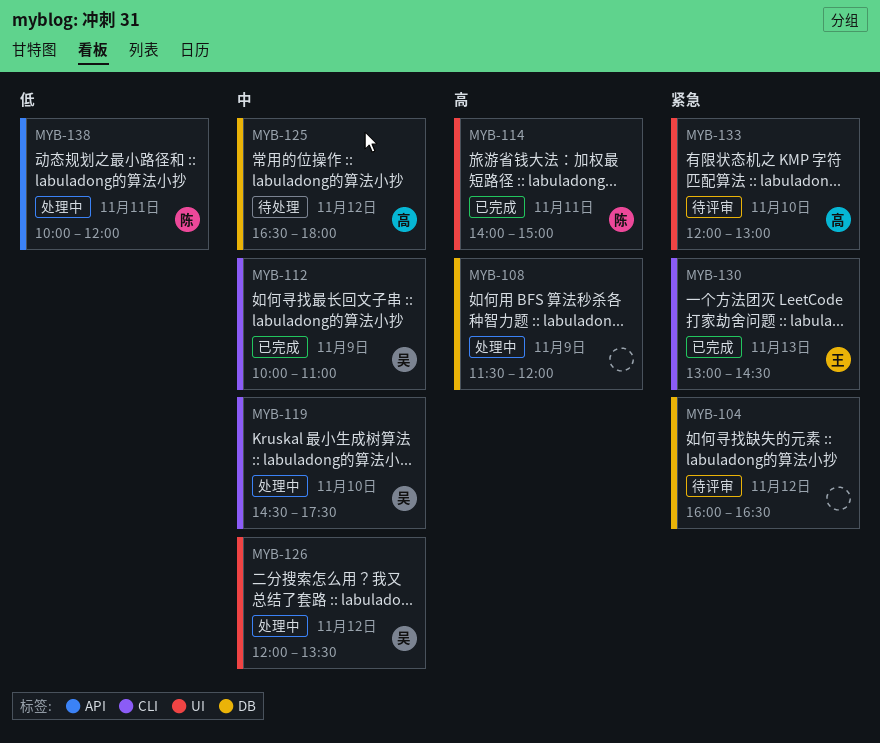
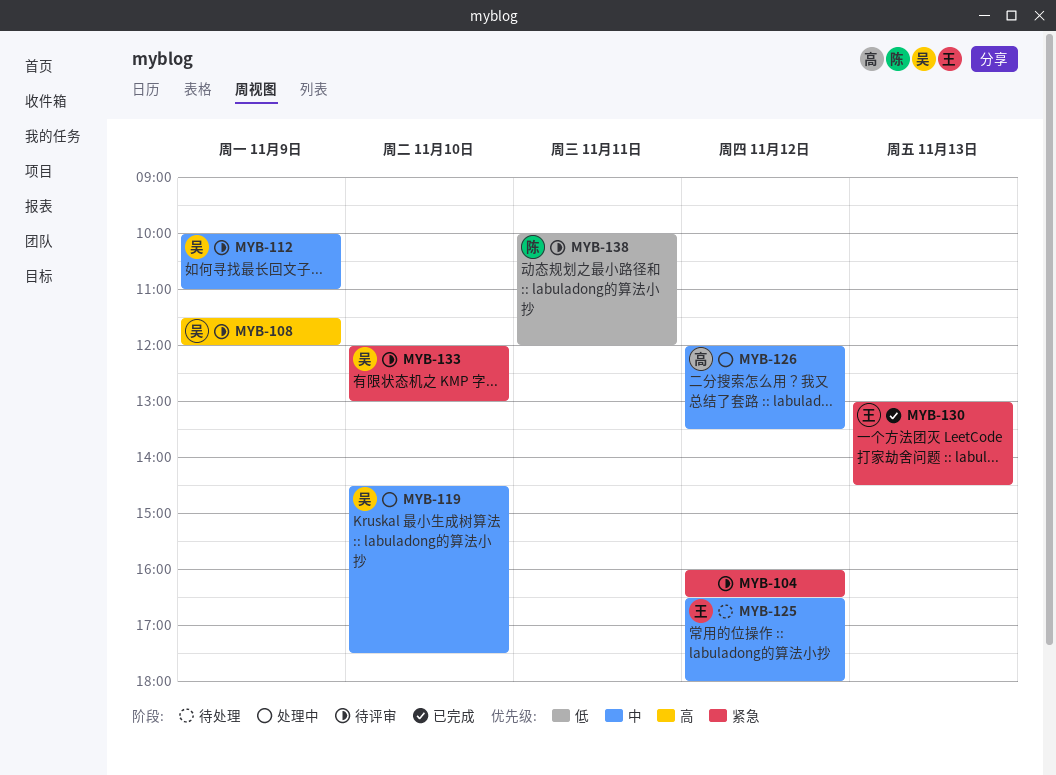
MYB-108, status: 处理中 -> 待评审
MYB-108, owner: none -> 吴
MYB-112, status: 已完成 -> 待评审
MYB-114: present -> none
MYB-125, owner: 高 -> 王
MYB-126, owner: 吴 -> 高
MYB-133, owner: 高 -> 吴
MYB-138, status: 处理中 -> 待评审

